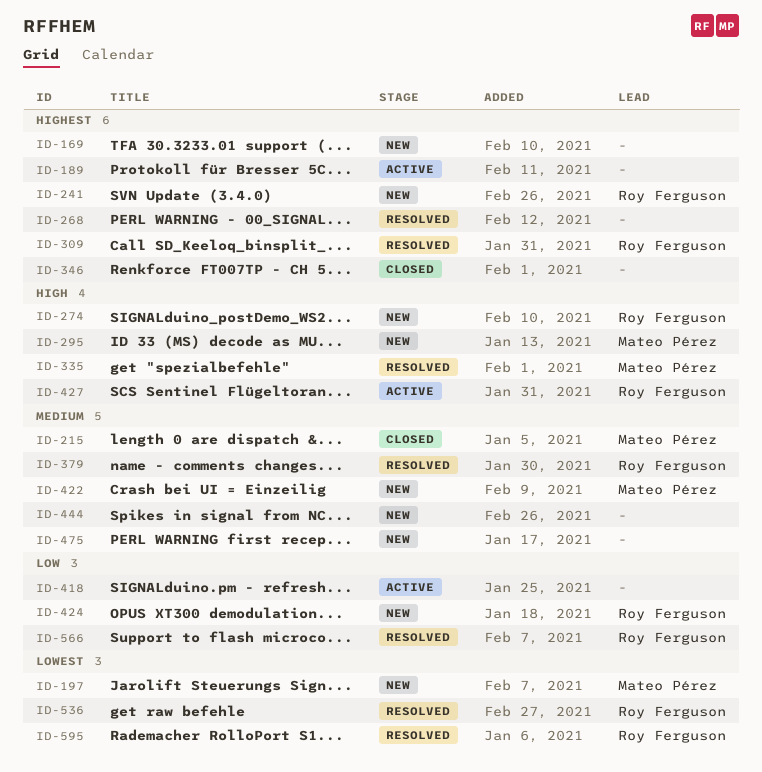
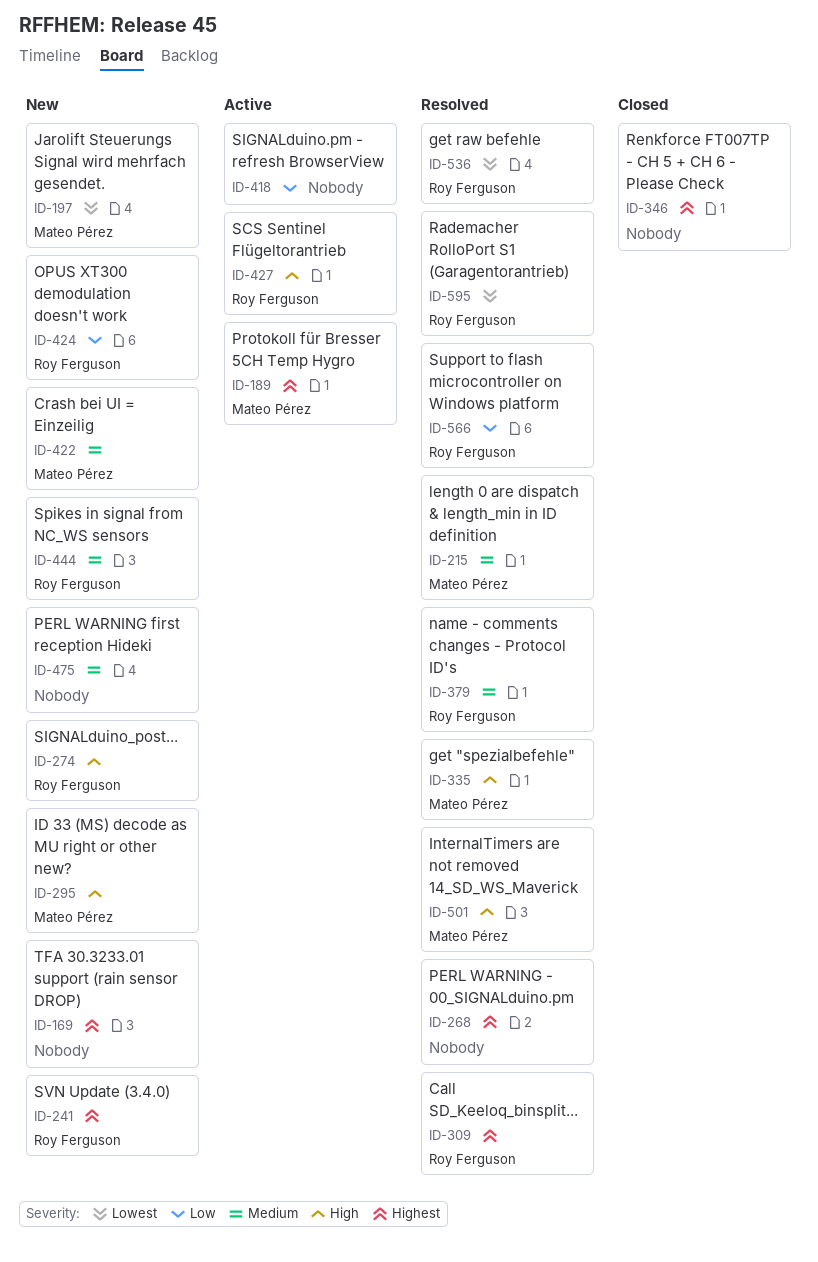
ID-189, owner: none -> Mateo Pérez
ID-215, status: Closed -> Resolved
ID-444, owner: none -> Roy Ferguson
ID-501: none -> present

